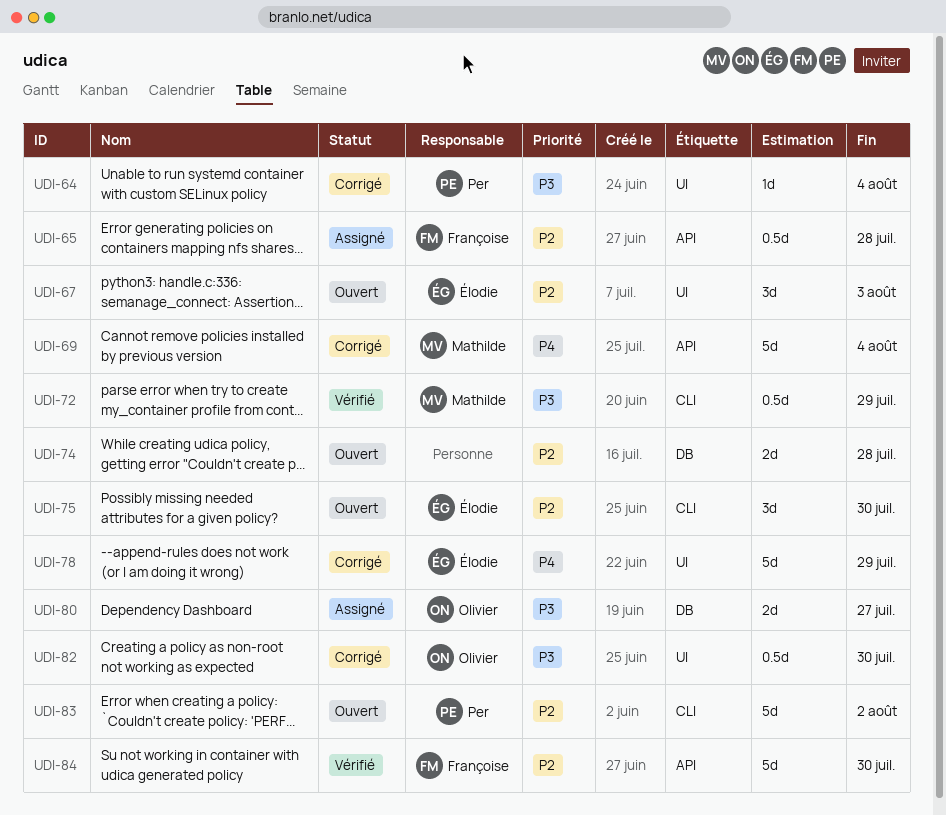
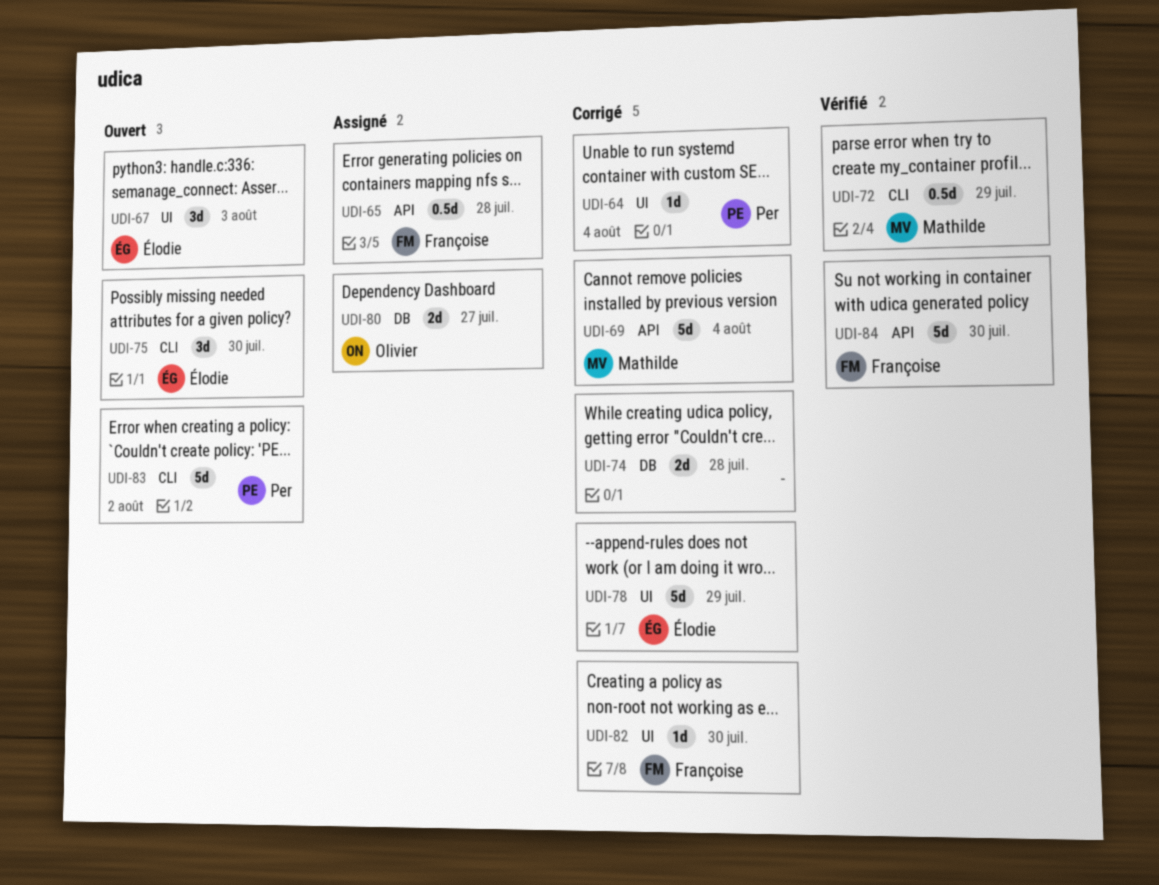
UDI-74, status: Ouvert -> Corrigé
UDI-82, owner: Olivier -> Françoise
UDI-82, estimate: 0.5d -> 1d

